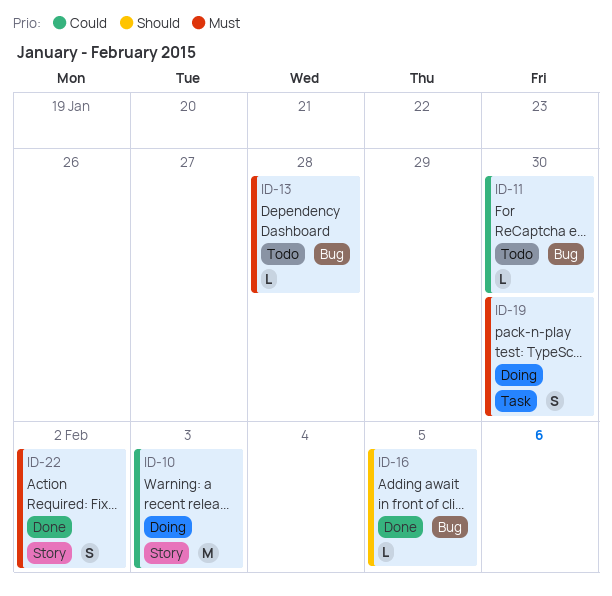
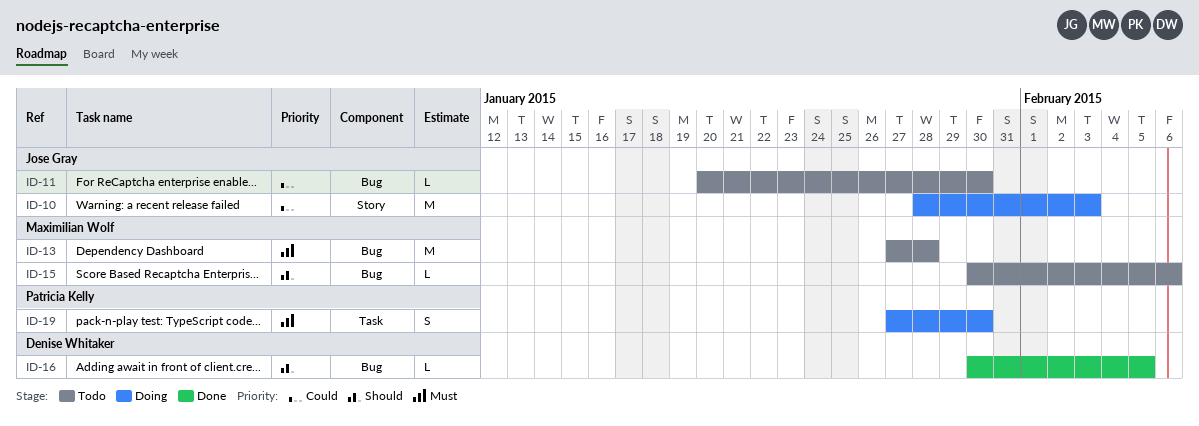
ID-13, estimate: L -> M
ID-15: none -> present
ID-22: present -> none

